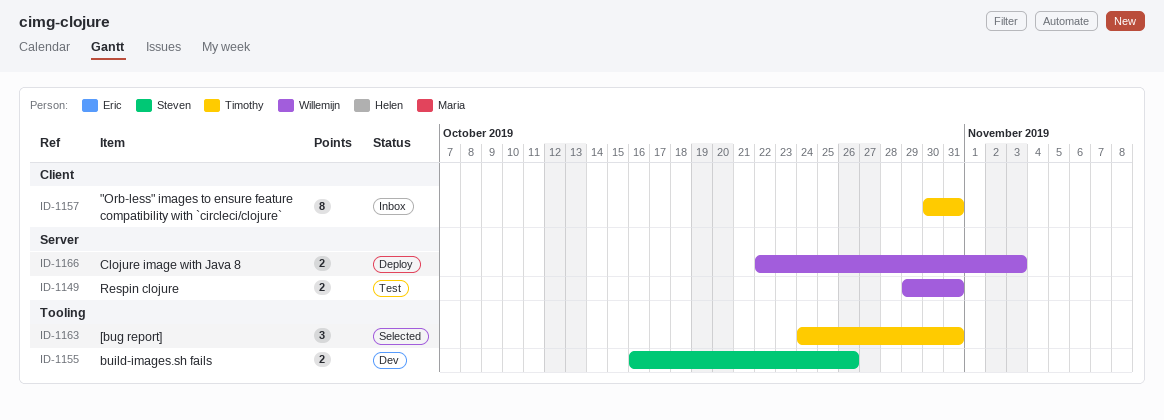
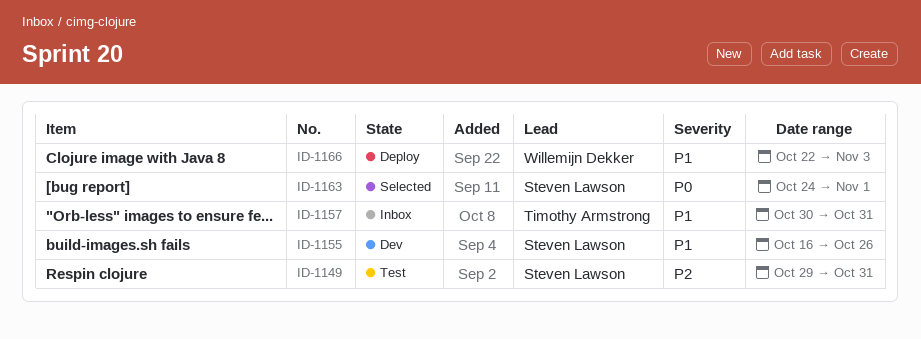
ID-1149, owner: Willemijn Dekker -> Steven Lawson
ID-1163, owner: Timothy Armstrong -> Steven Lawson
ID-1163, due: Oct 31 -> Nov 1

